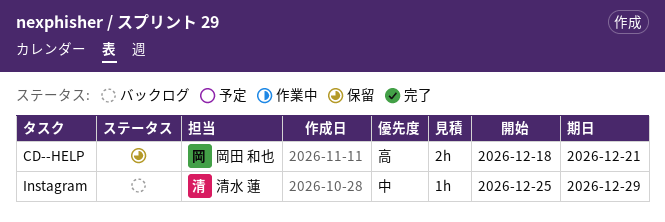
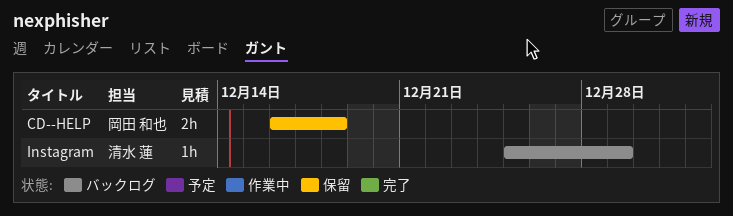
CD--HELP, start: Dec 18 -> Dec 16
CD--HELP, due: Dec 21 -> Dec 18

